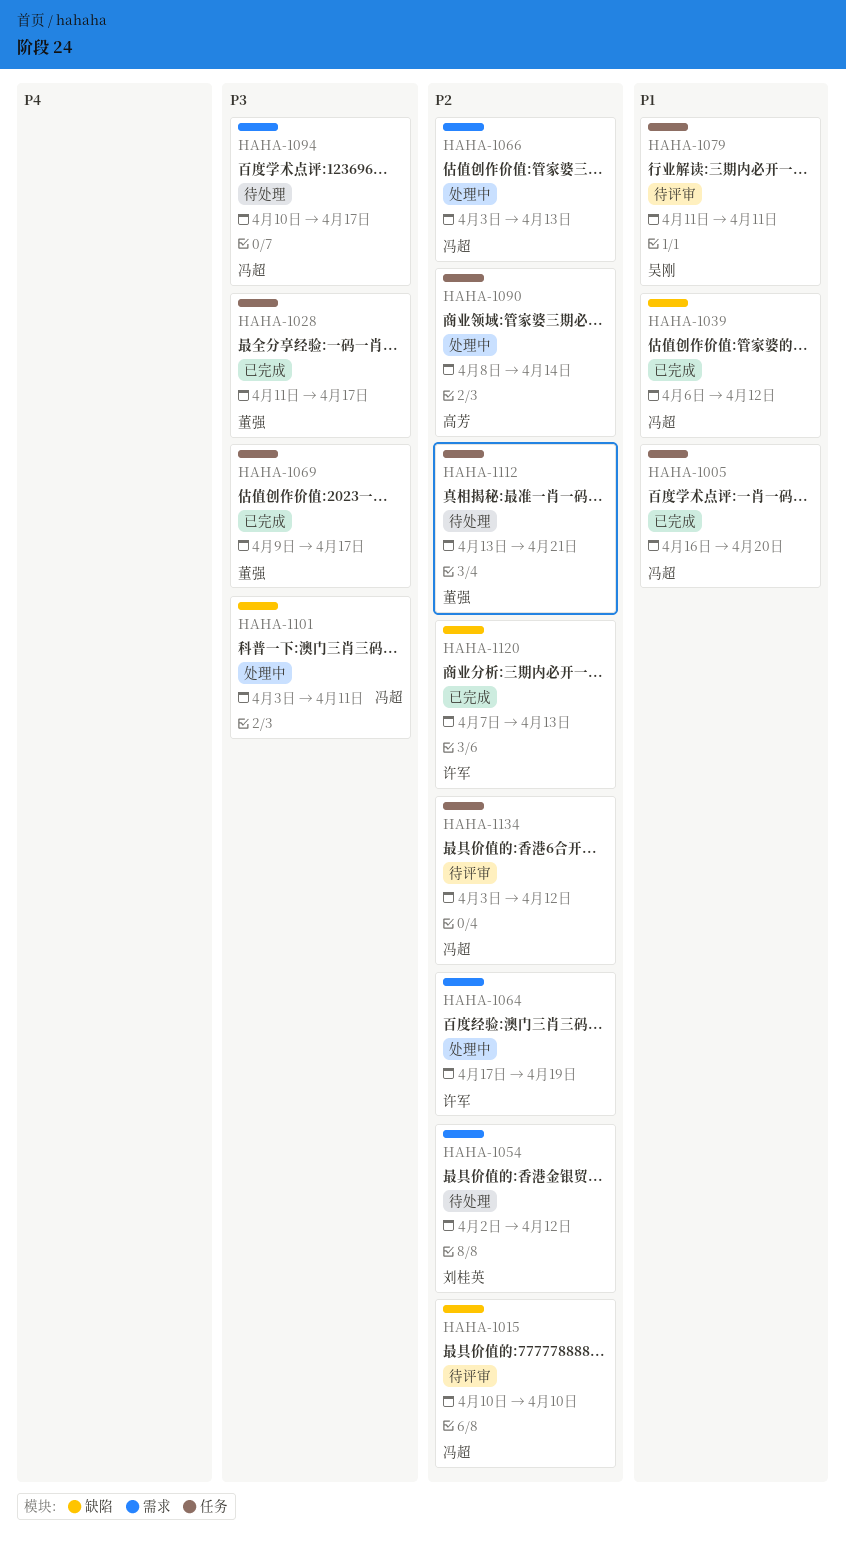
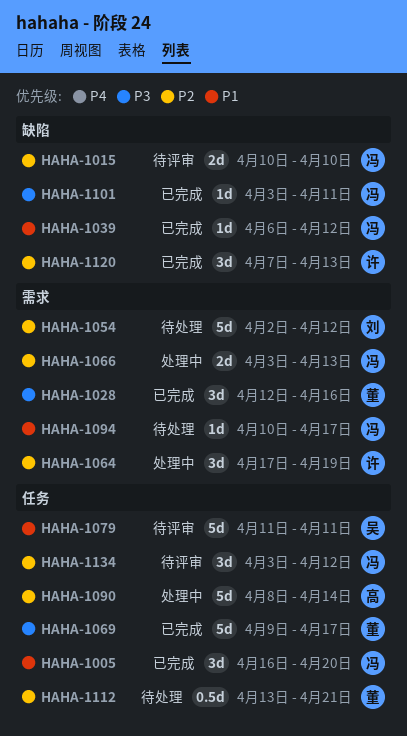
HAHA-1028, label: 任务 -> 需求
HAHA-1028, start: Apr 11 -> Apr 12
HAHA-1028, due: Apr 17 -> Apr 16
HAHA-1094, priority: P3 -> P1
HAHA-1101, status: 处理中 -> 已完成

